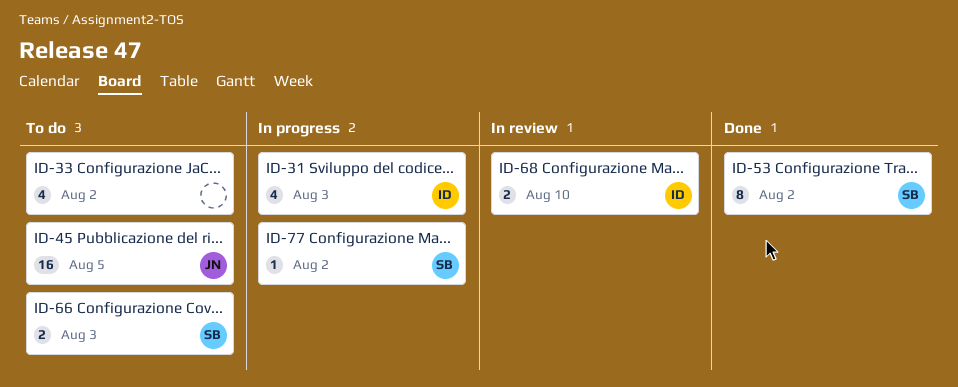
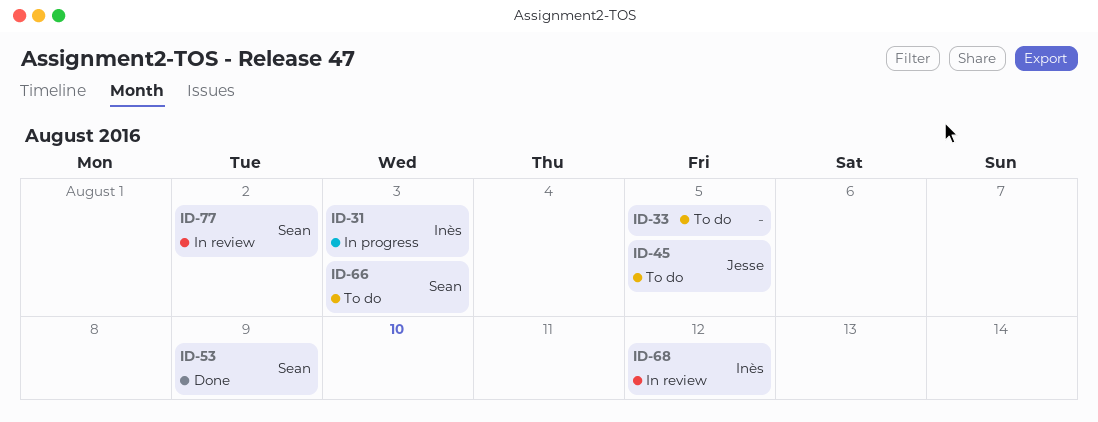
ID-33, due: Aug 2 -> Aug 5
ID-53, due: Aug 2 -> Aug 9
ID-68, due: Aug 10 -> Aug 12
ID-77, status: In progress -> In review

